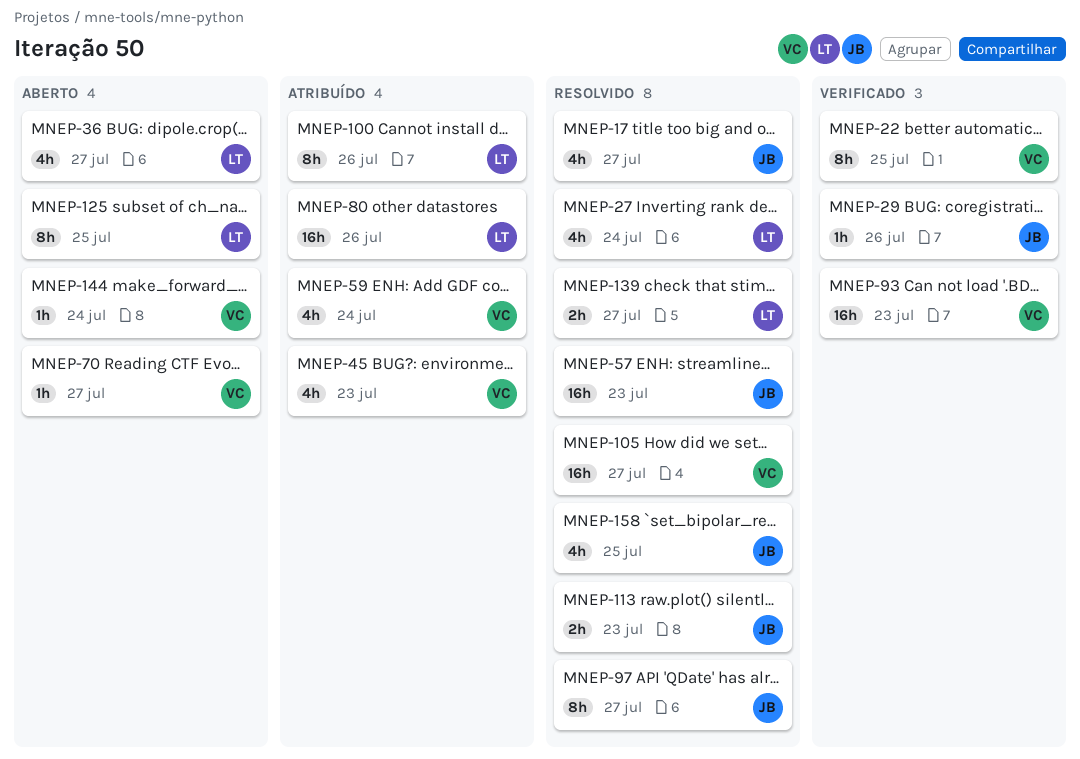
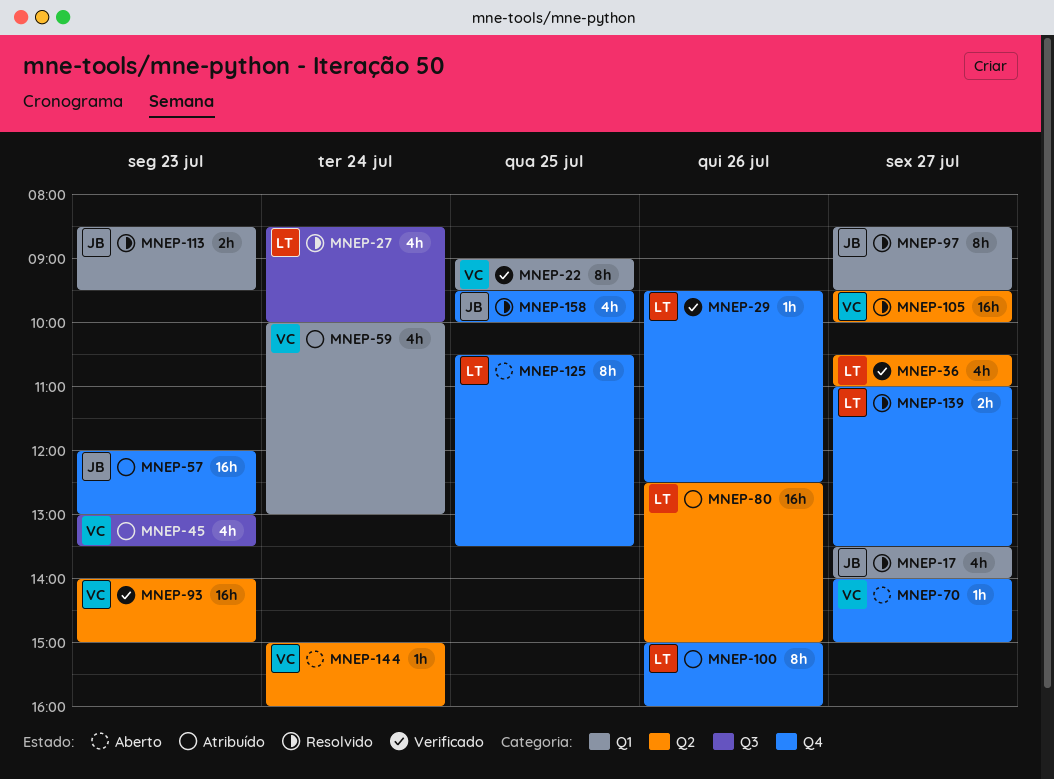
MNEP-29, owner: JB -> LT
MNEP-36, status: Aberto -> Verificado
MNEP-57, status: Resolvido -> Atribuído

